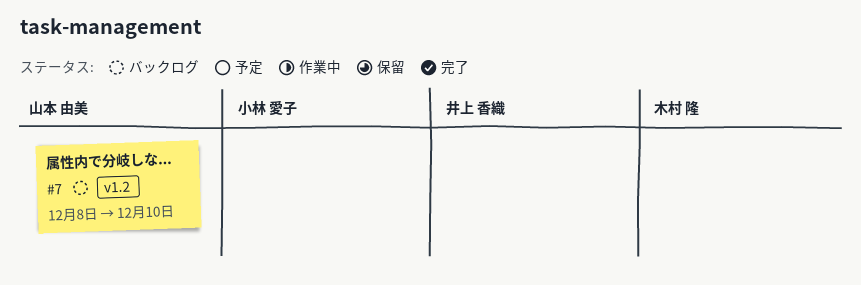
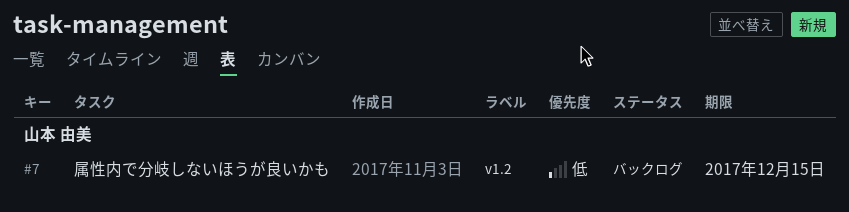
#7, due: Dec 10 -> Dec 15

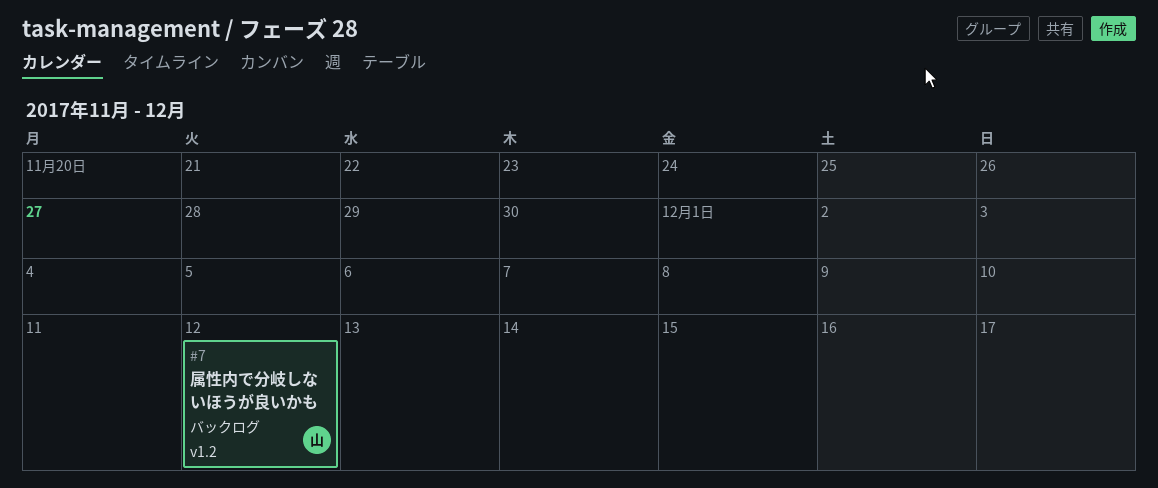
#7, due: Dec 15 -> Dec 12

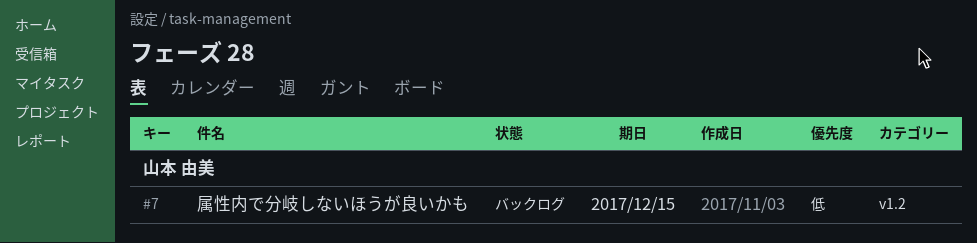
#7, due: Dec 12 -> Dec 15

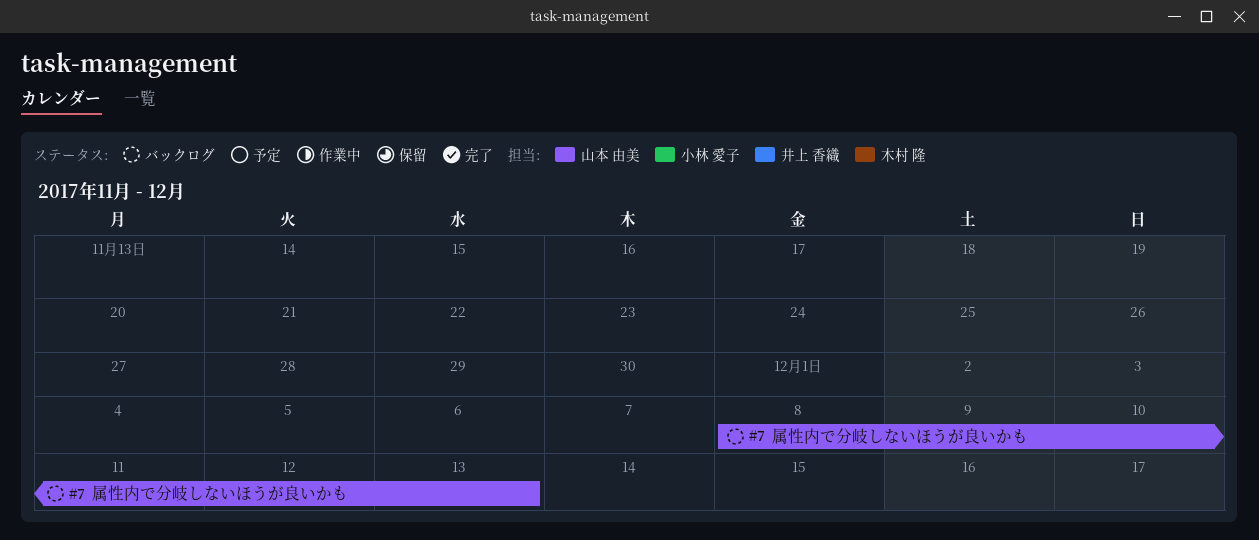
#7, due: Dec 15 -> Dec 13

